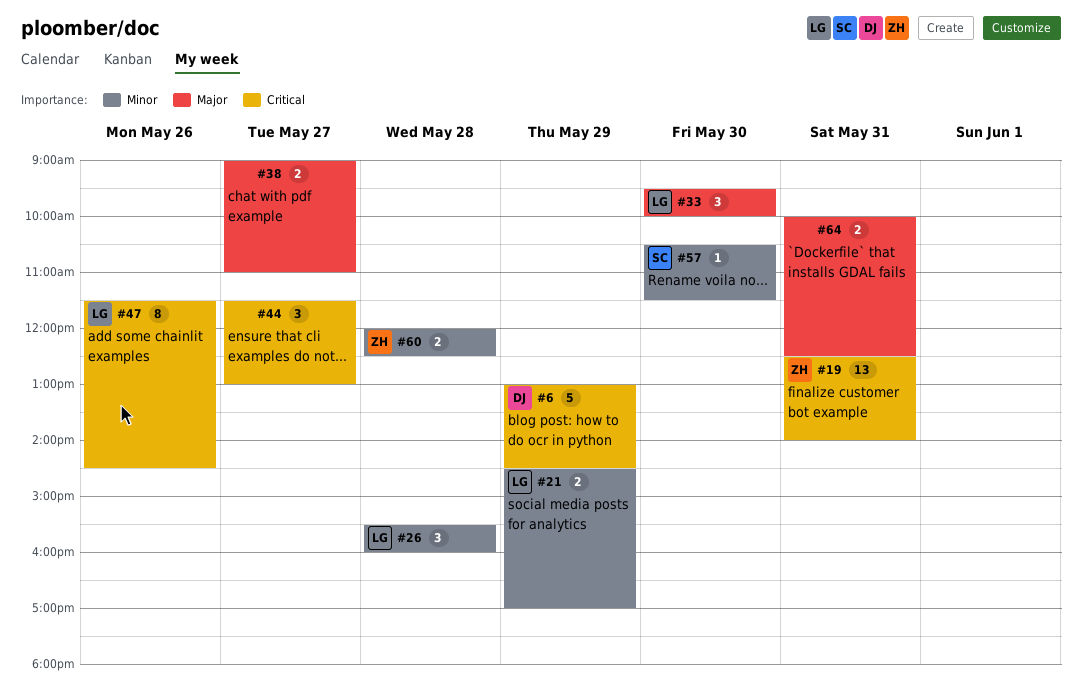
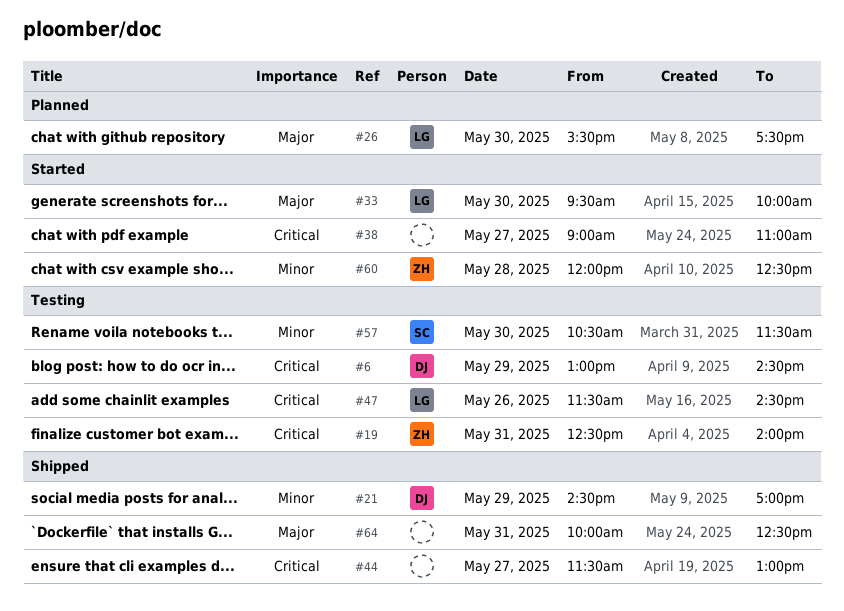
#21, owner: LG -> DJ
#26, priority: Minor -> Major
#26, day: May 28 -> May 30
#26, ends: 16:00 -> 17:30
#38, priority: Major -> Critical

